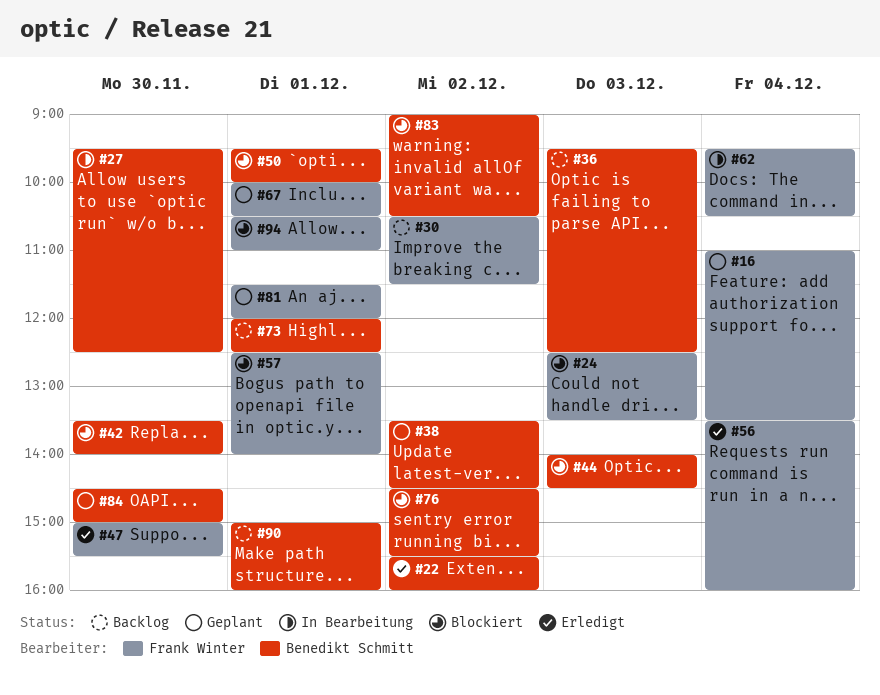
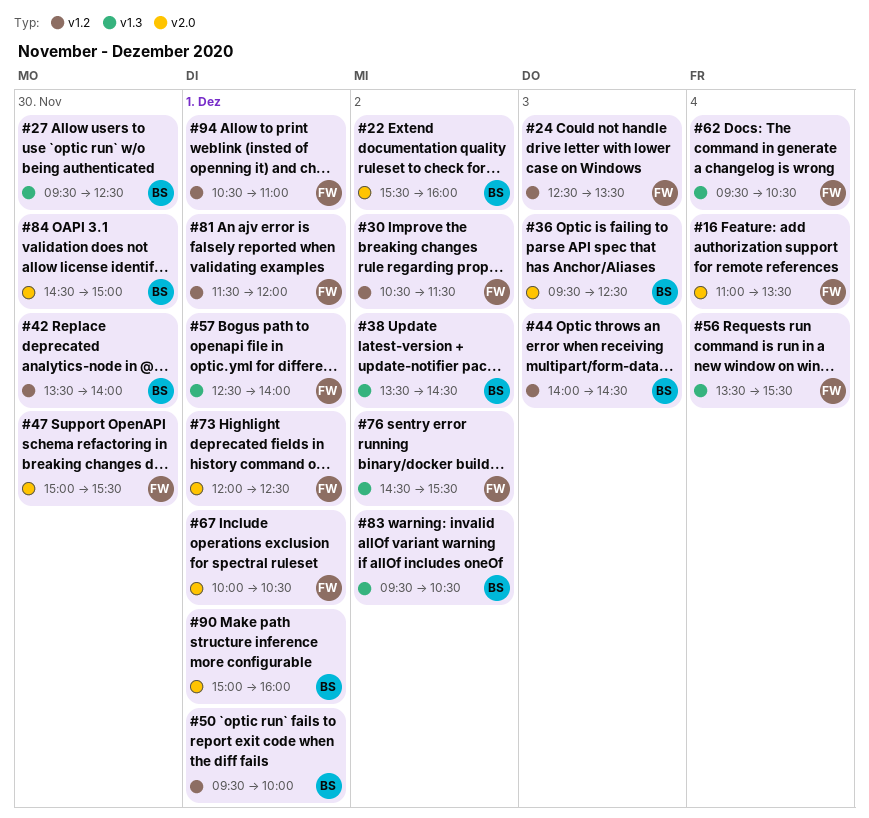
#56, ends: 16:00 -> 15:30
#73, owner: Benedikt Schmitt -> Frank Winter
#76, owner: Benedikt Schmitt -> Frank Winter
#83, begins: 09:00 -> 09:30

